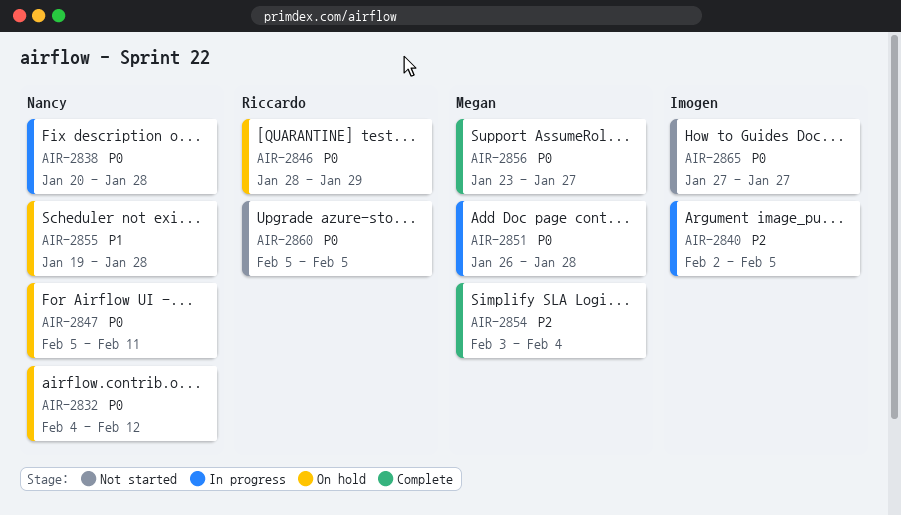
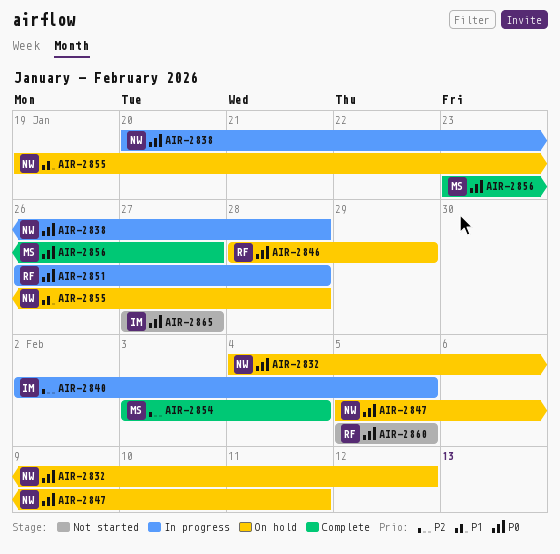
AIR-2851, owner: Megan -> Riccardo

